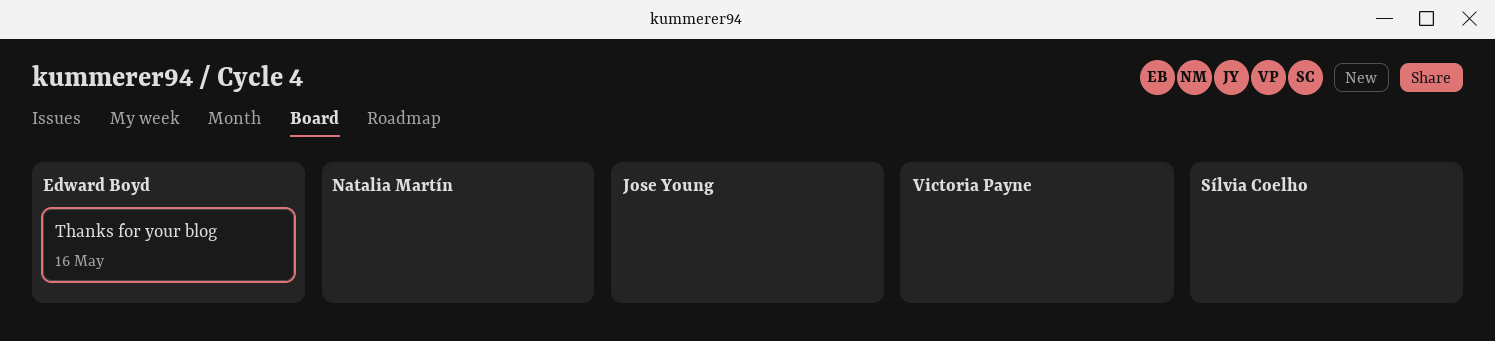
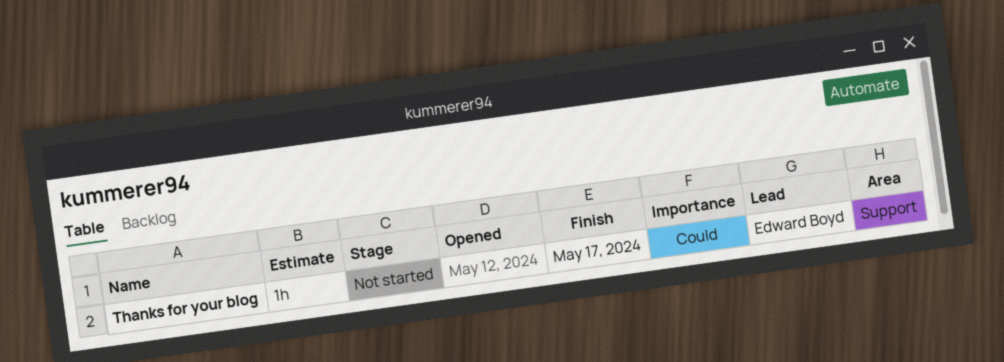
Thanks for your blog, due: May 16 -> May 17

